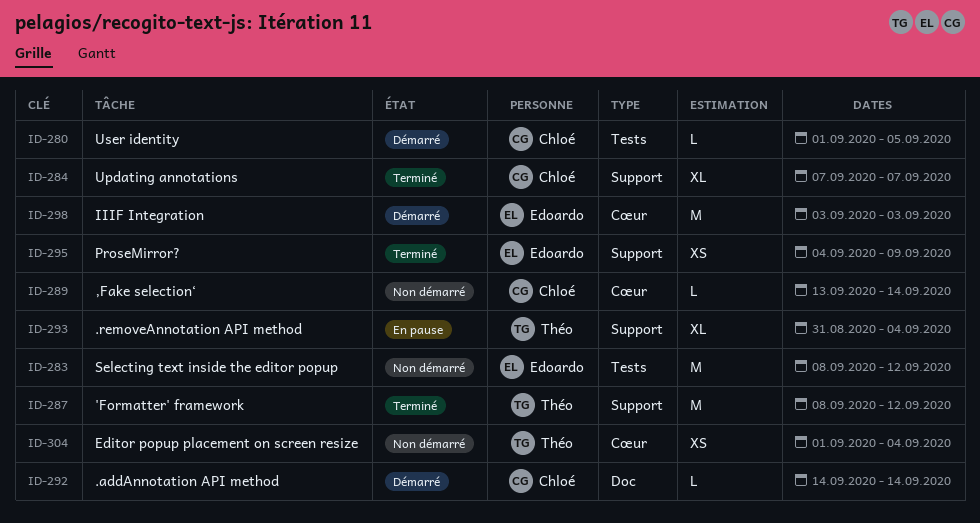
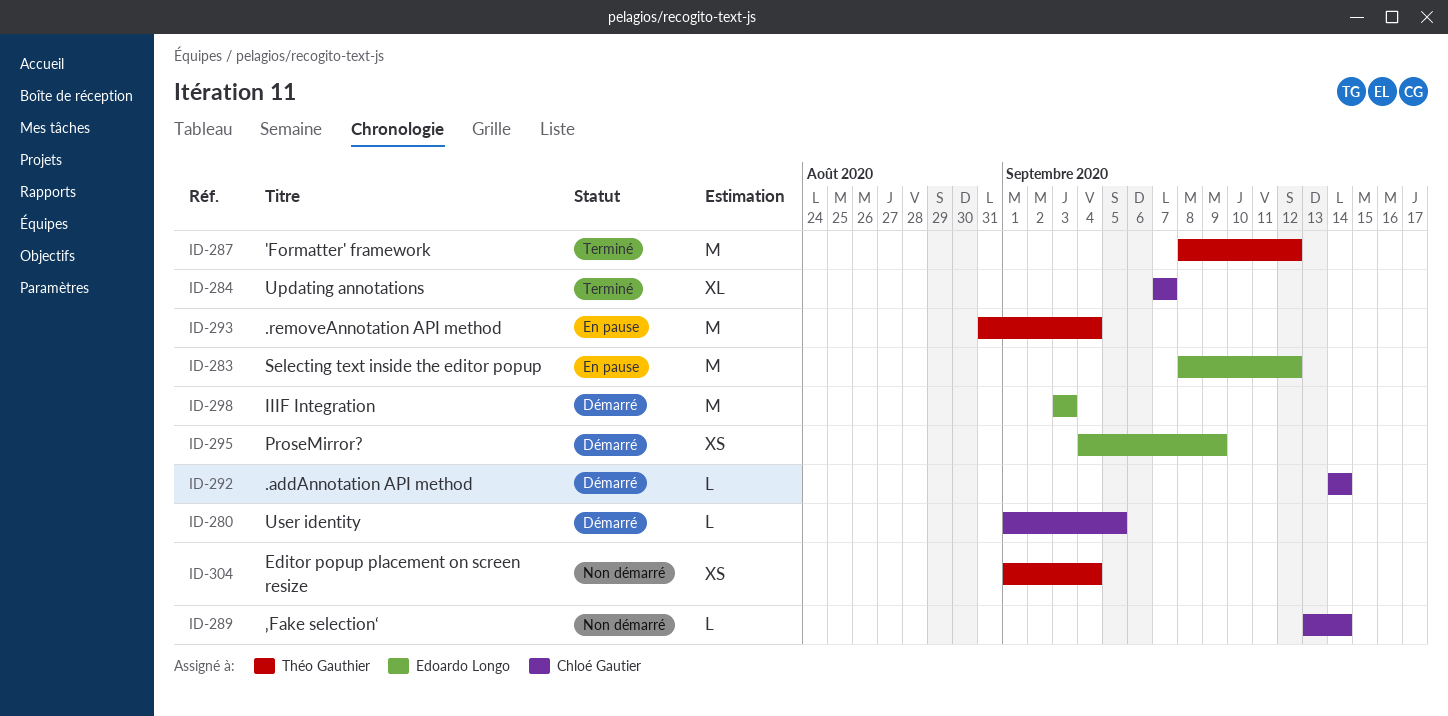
ID-283, status: Non démarré -> En pause
ID-293, estimate: XL -> M
ID-295, status: Terminé -> Démarré

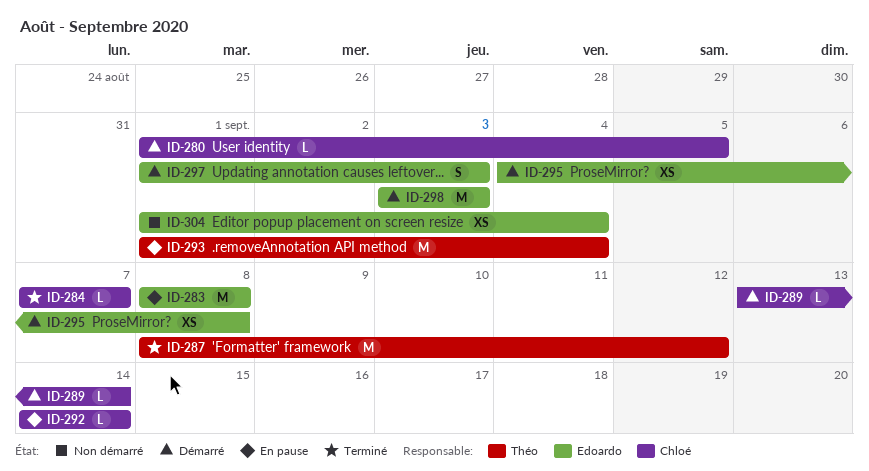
ID-283, due: Sep 12 -> Sep 8
ID-284, estimate: XL -> L
ID-289, status: Non démarré -> Démarré
ID-292, status: Démarré -> En pause
ID-293, start: Aug 31 -> Sep 1
ID-295, due: Sep 9 -> Sep 8
ID-297: none -> present
ID-304, owner: Théo Gauthier -> Edoardo Longo

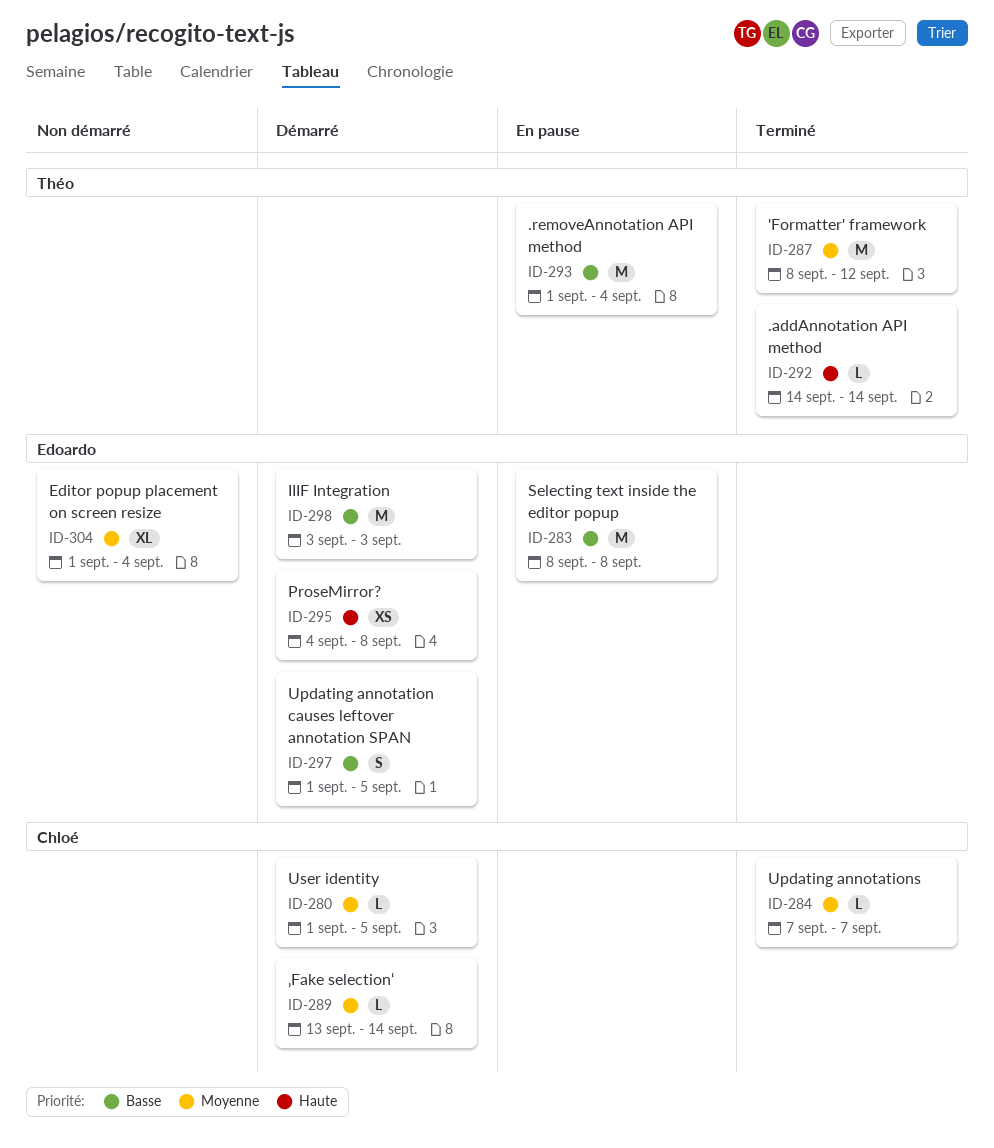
ID-292, status: En pause -> Terminé
ID-292, owner: Chloé -> Théo
ID-297, due: Sep 3 -> Sep 5
ID-304, estimate: XS -> XL

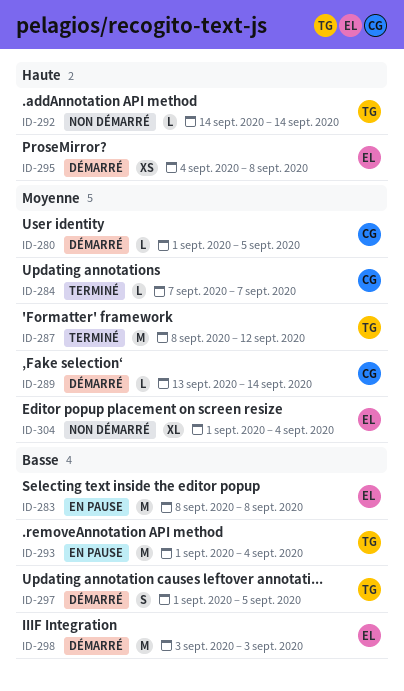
ID-292, status: Terminé -> Non démarré
ID-297, owner: Edoardo -> Théo

